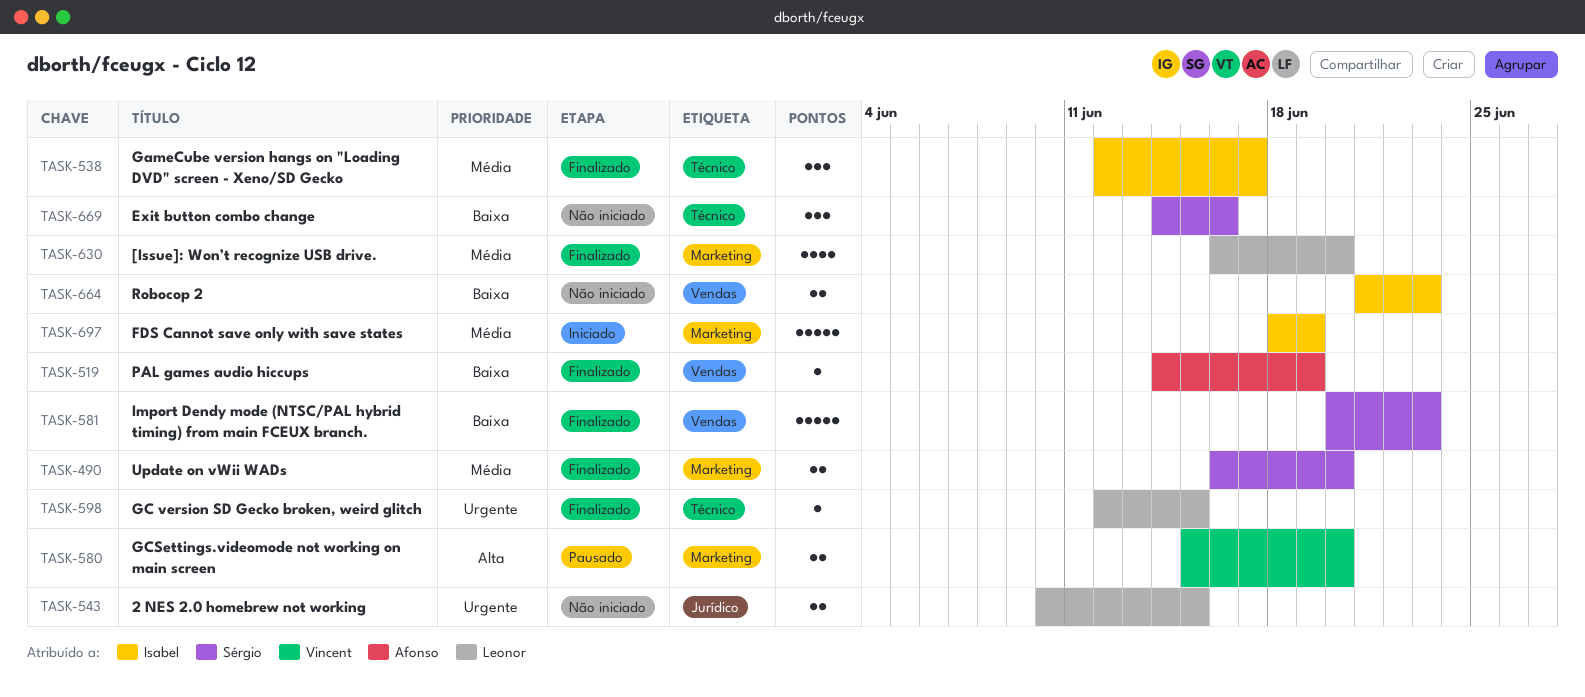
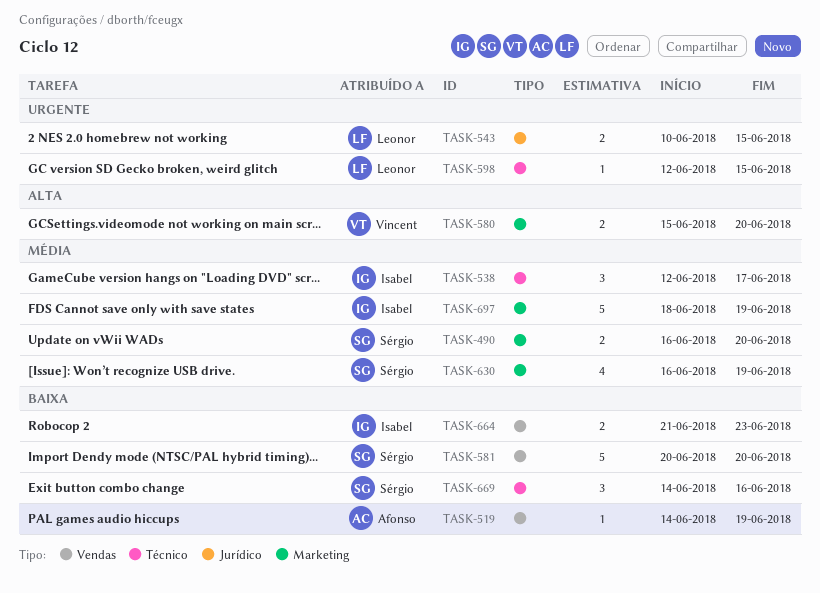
TASK-581, due: Jun 23 -> Jun 20
TASK-630, owner: Leonor -> Sérgio
TASK-630, due: Jun 20 -> Jun 19

